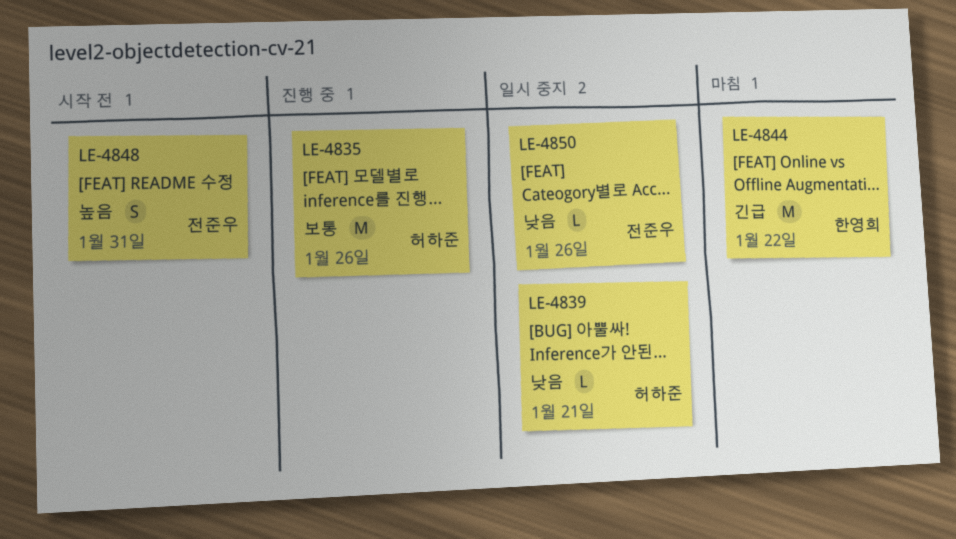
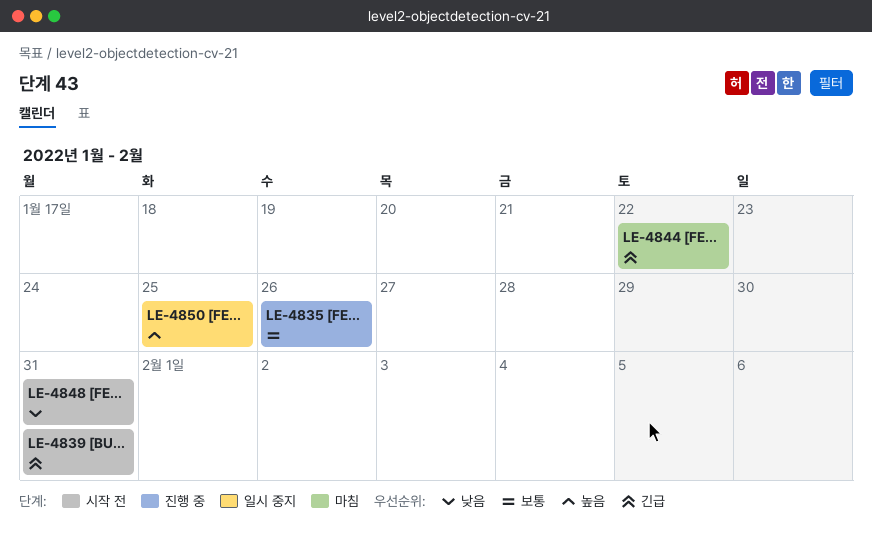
LE-4839, status: 일시 중지 -> 시작 전
LE-4839, priority: 낮음 -> 긴급
LE-4839, due: Jan 21 -> Jan 31
LE-4848, priority: 높음 -> 낮음
LE-4850, priority: 낮음 -> 높음
LE-4850, due: Jan 26 -> Jan 25

